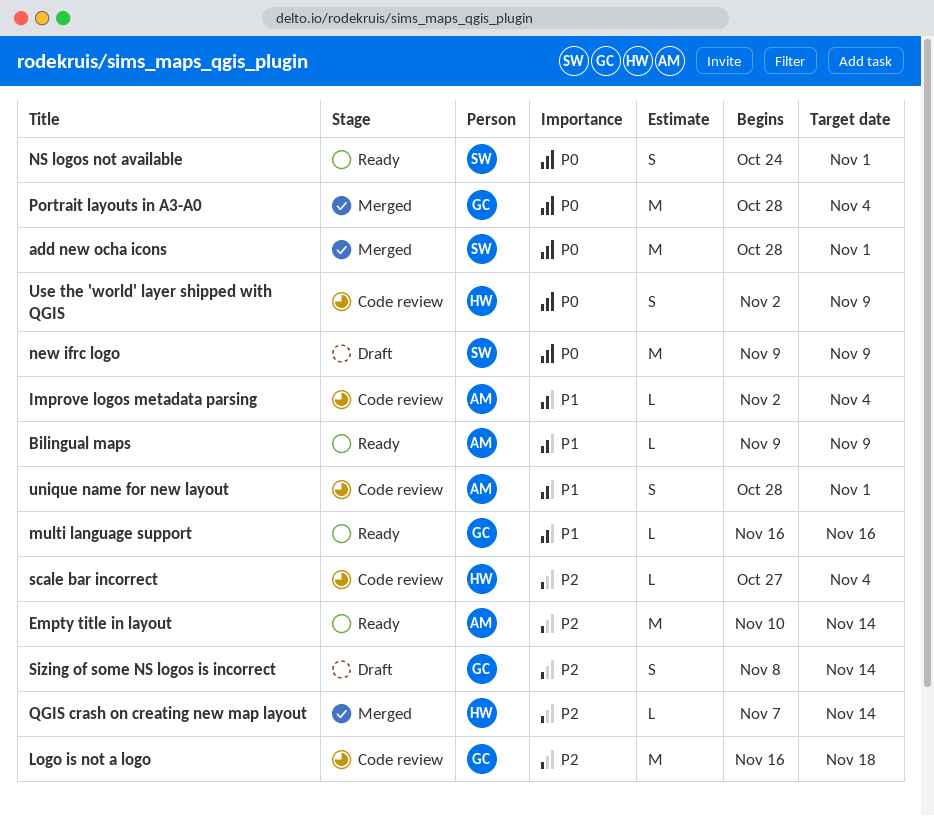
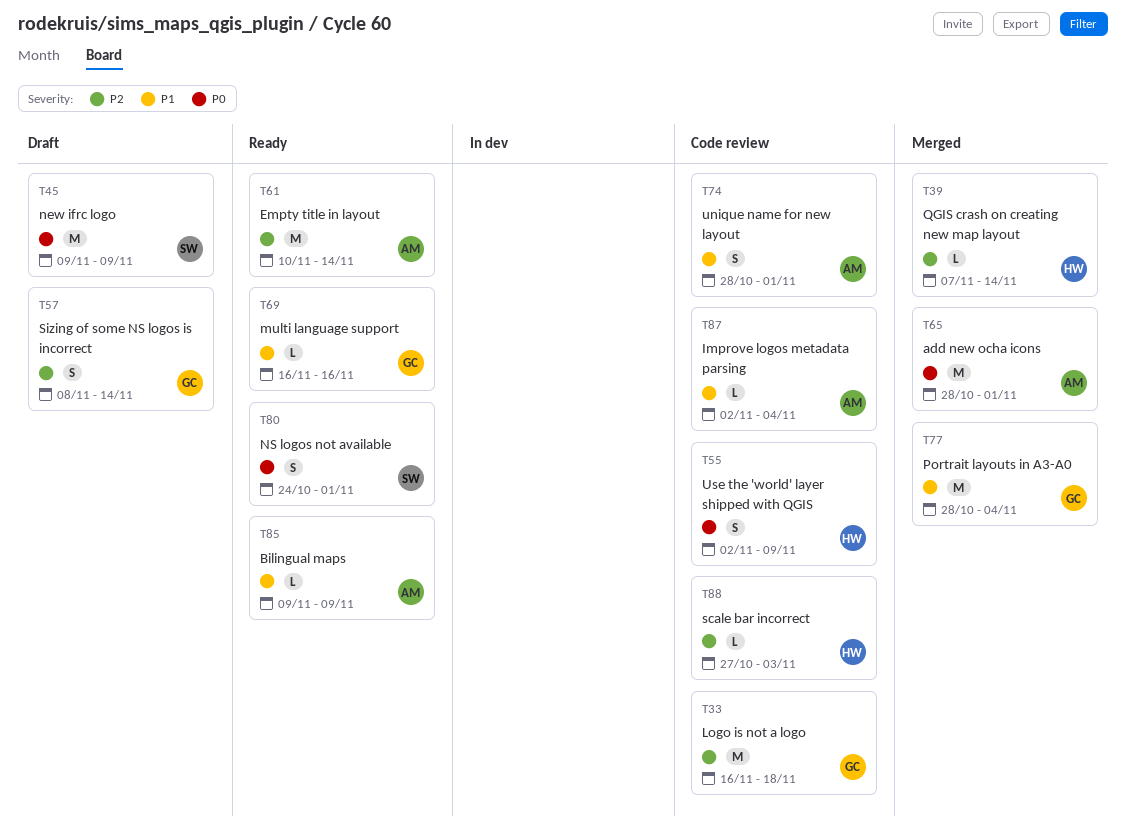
add new ocha icons, owner: SW -> AM
Portrait layouts in A3-A0, priority: P0 -> P1
scale bar incorrect, due: Nov 4 -> Nov 3

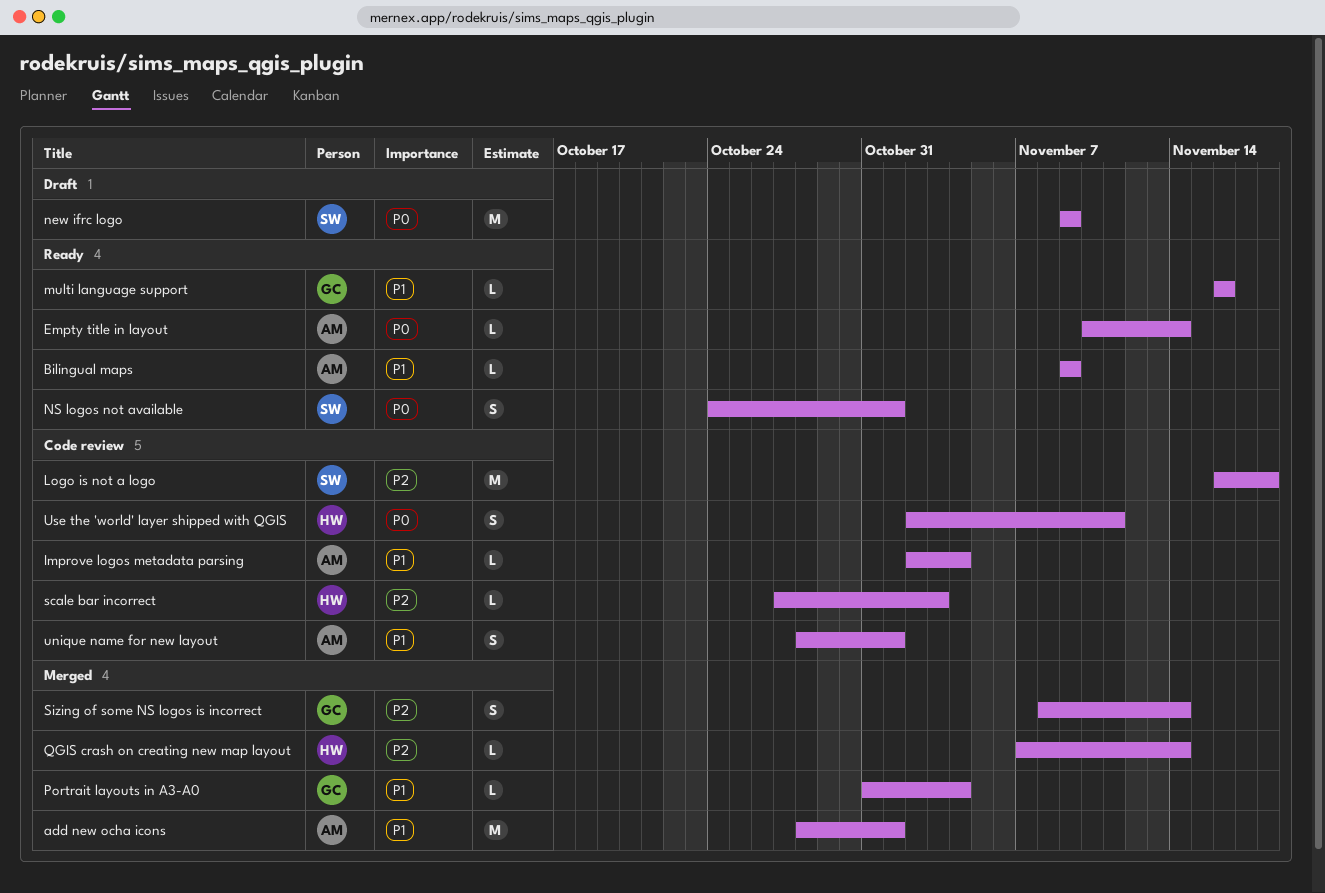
add new ocha icons, priority: P0 -> P1
Empty title in layout, priority: P2 -> P0
Empty title in layout, estimate: M -> L
Logo is not a logo, owner: GC -> SW
Portrait layouts in A3-A0, estimate: M -> L
Portrait layouts in A3-A0, start: Oct 28 -> Oct 31
Sizing of some NS logos is incorrect, status: Draft -> Merged
Use the 'world' layer shipped with QGIS, due: Nov 9 -> Nov 11

